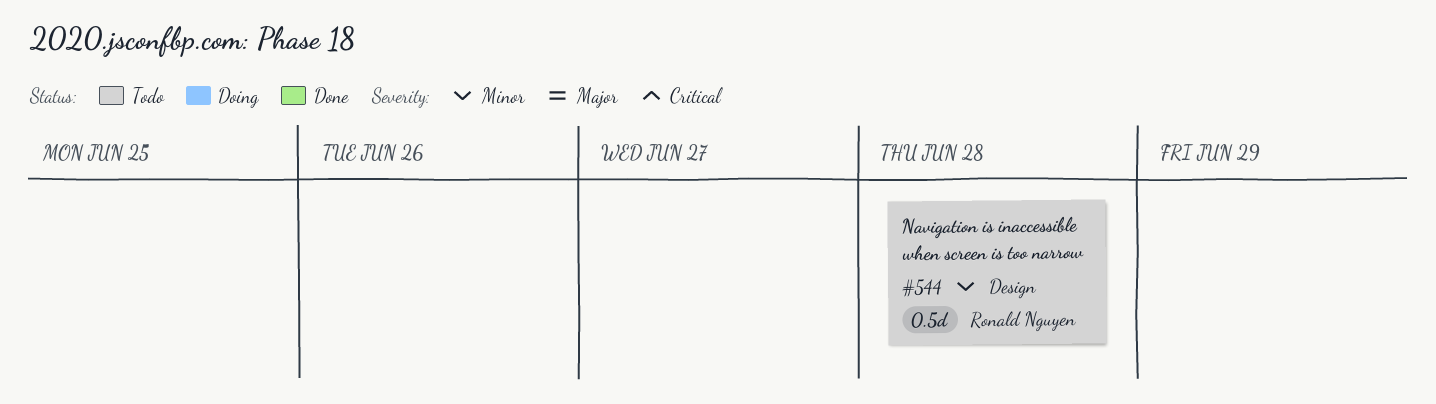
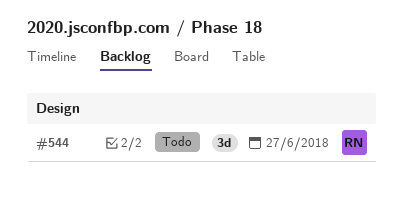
#544, estimate: 0.5d -> 3d
#544, due: Jun 28 -> Jun 27

